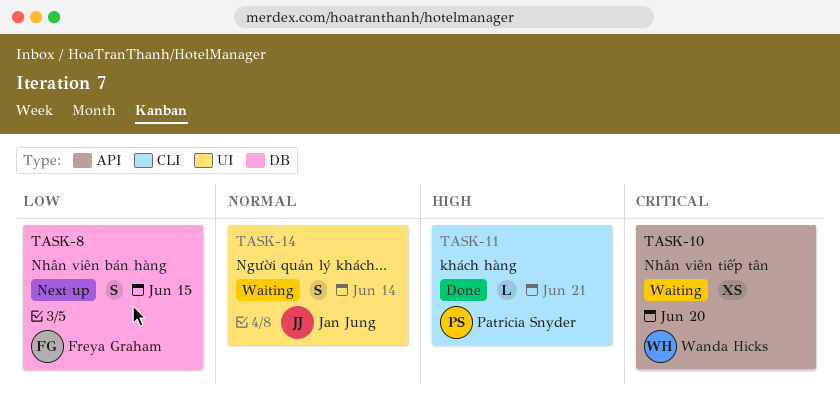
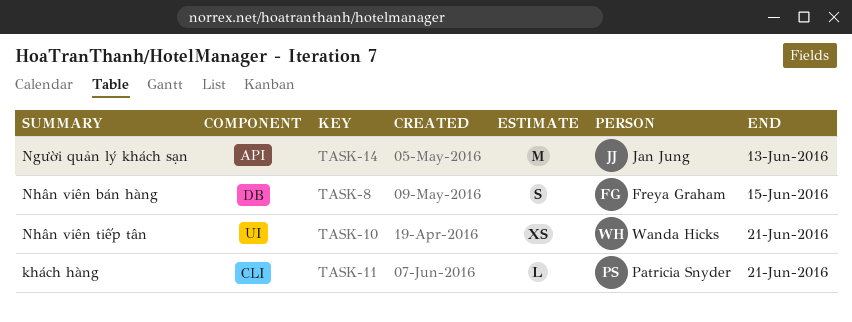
TASK-10, label: API -> UI
TASK-10, due: Jun 20 -> Jun 21
TASK-14, label: UI -> API
TASK-14, estimate: S -> M
TASK-14, due: Jun 14 -> Jun 13

